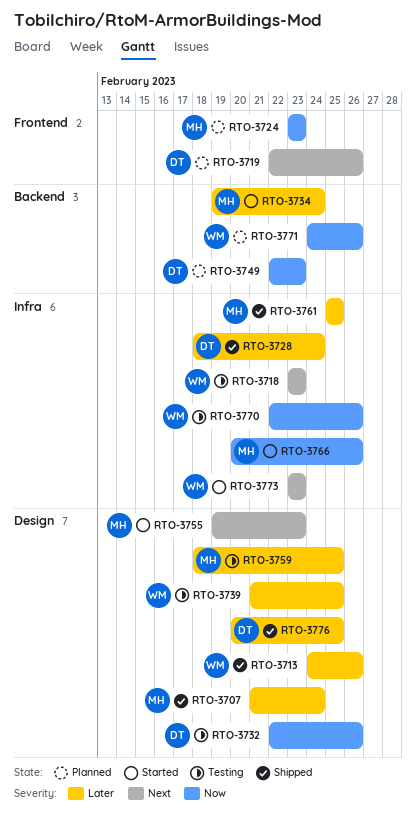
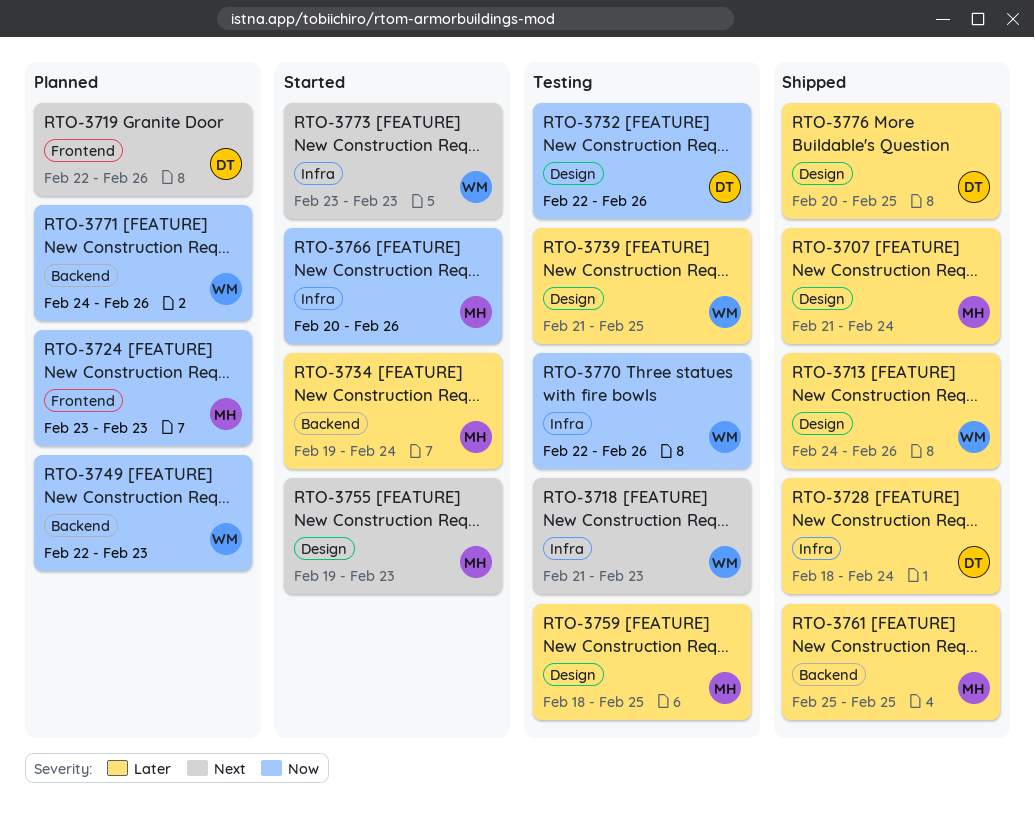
RTO-3718, start: Feb 23 -> Feb 21
RTO-3749, owner: DT -> WM
RTO-3761, label: Infra -> Backend

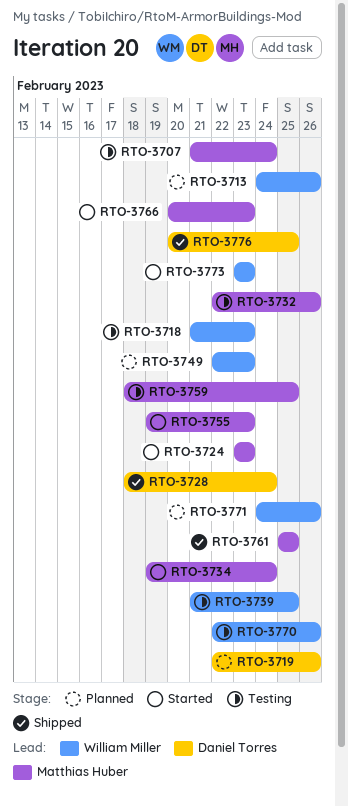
RTO-3707, status: Shipped -> Testing
RTO-3713, status: Shipped -> Planned
RTO-3724, status: Planned -> Started
RTO-3732, owner: Daniel Torres -> Matthias Huber
RTO-3766, due: Feb 26 -> Feb 23

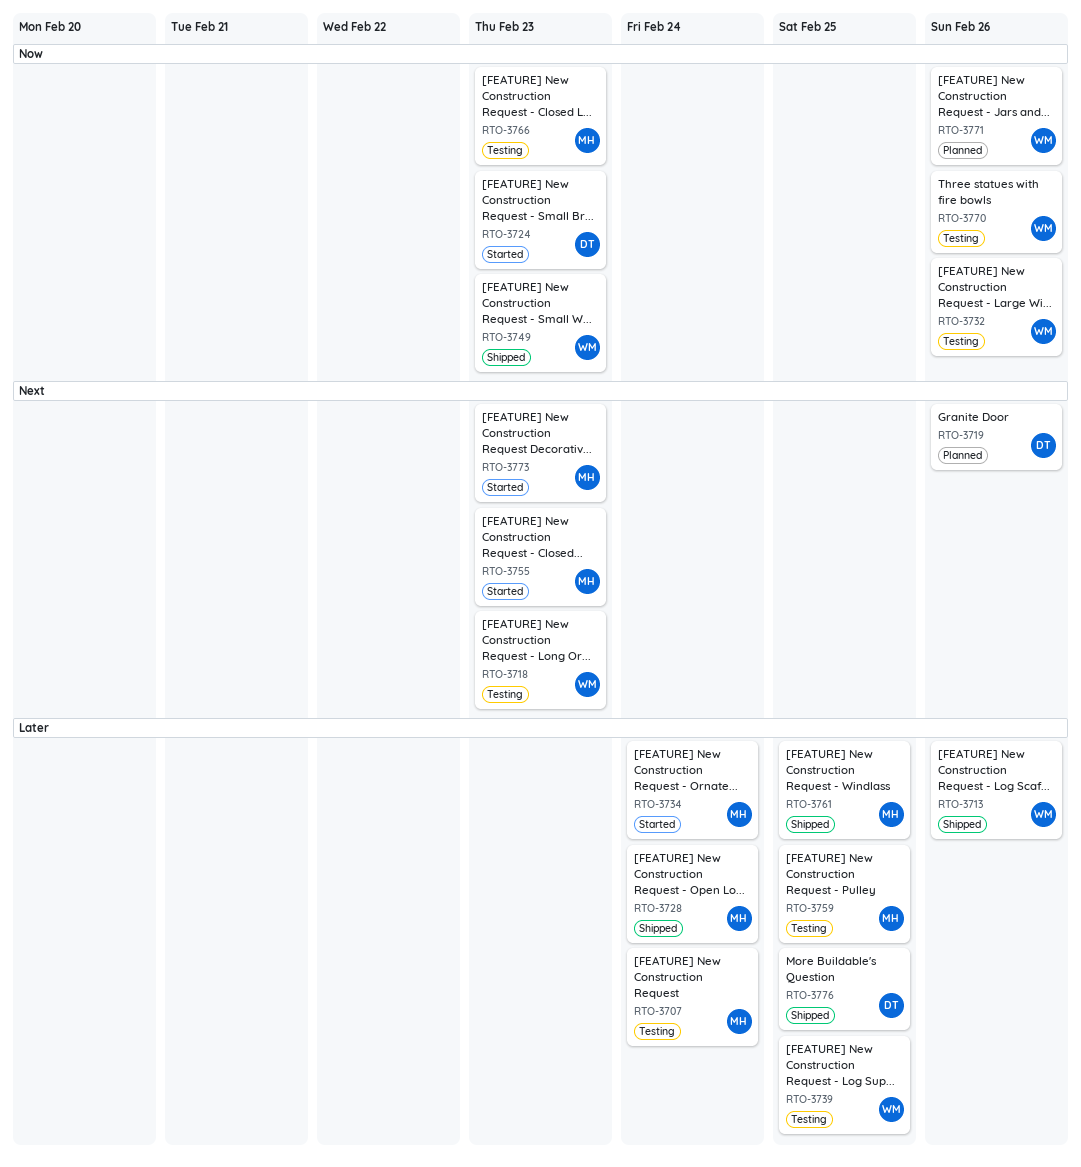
RTO-3713, status: Planned -> Shipped
RTO-3724, owner: Matthias Huber -> Daniel Torres
RTO-3728, owner: Daniel Torres -> Matthias Huber
RTO-3732, owner: Matthias Huber -> William Miller
RTO-3749, status: Planned -> Shipped
RTO-3766, status: Started -> Testing
RTO-3773, owner: William Miller -> Matthias Huber

